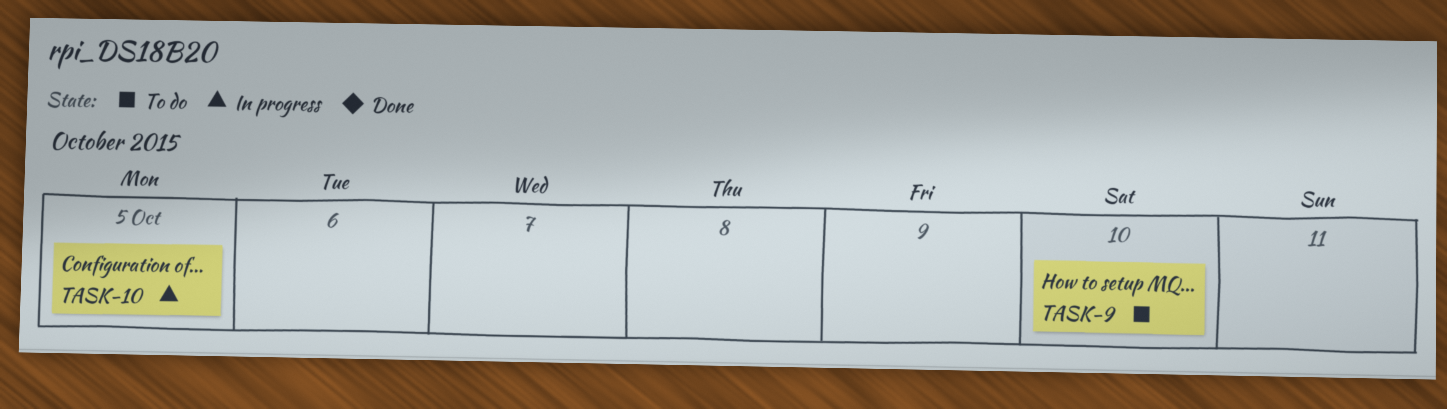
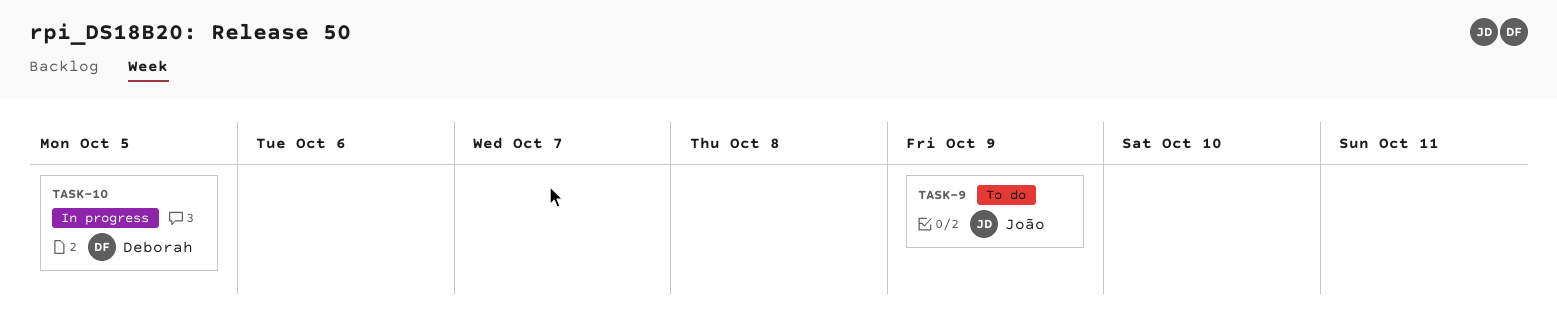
TASK-9, due: Oct 10 -> Oct 9

